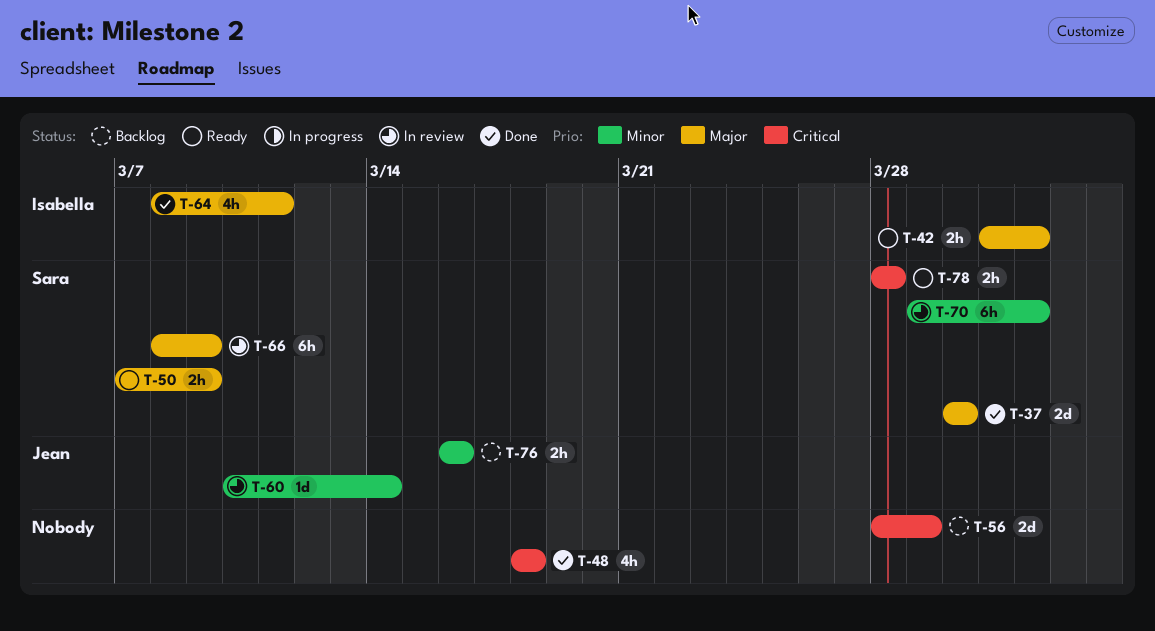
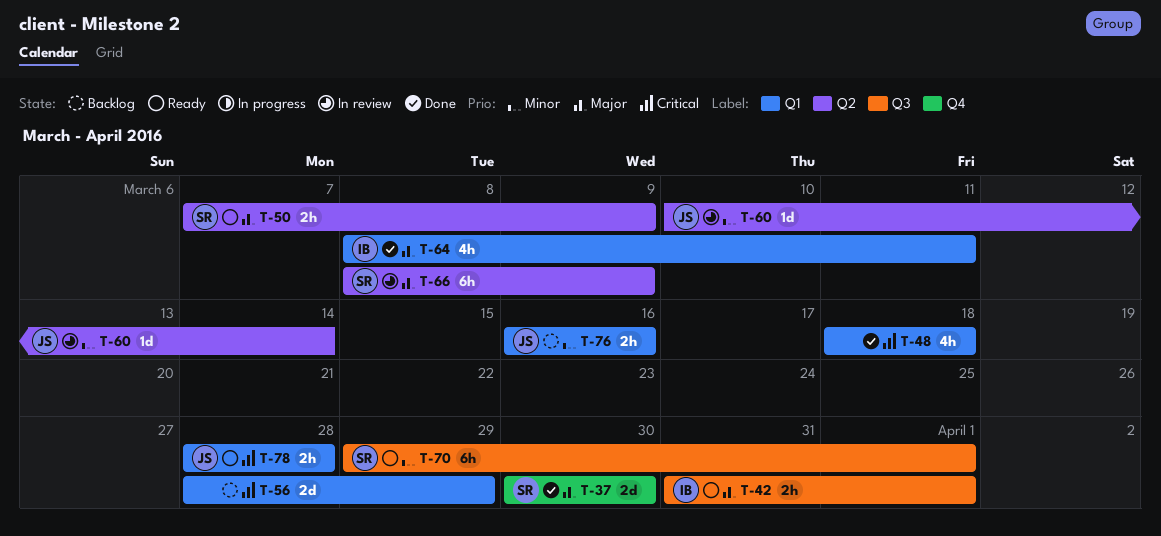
T-70, status: In review -> Ready
T-78, owner: Sara -> Jean

